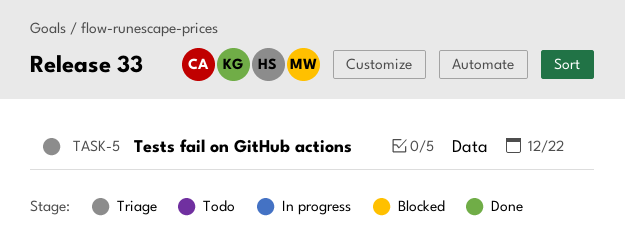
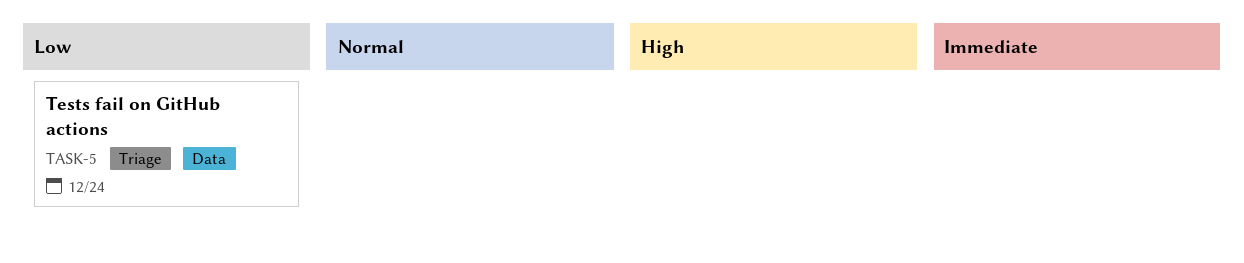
TASK-5, due: Dec 22 -> Dec 24

